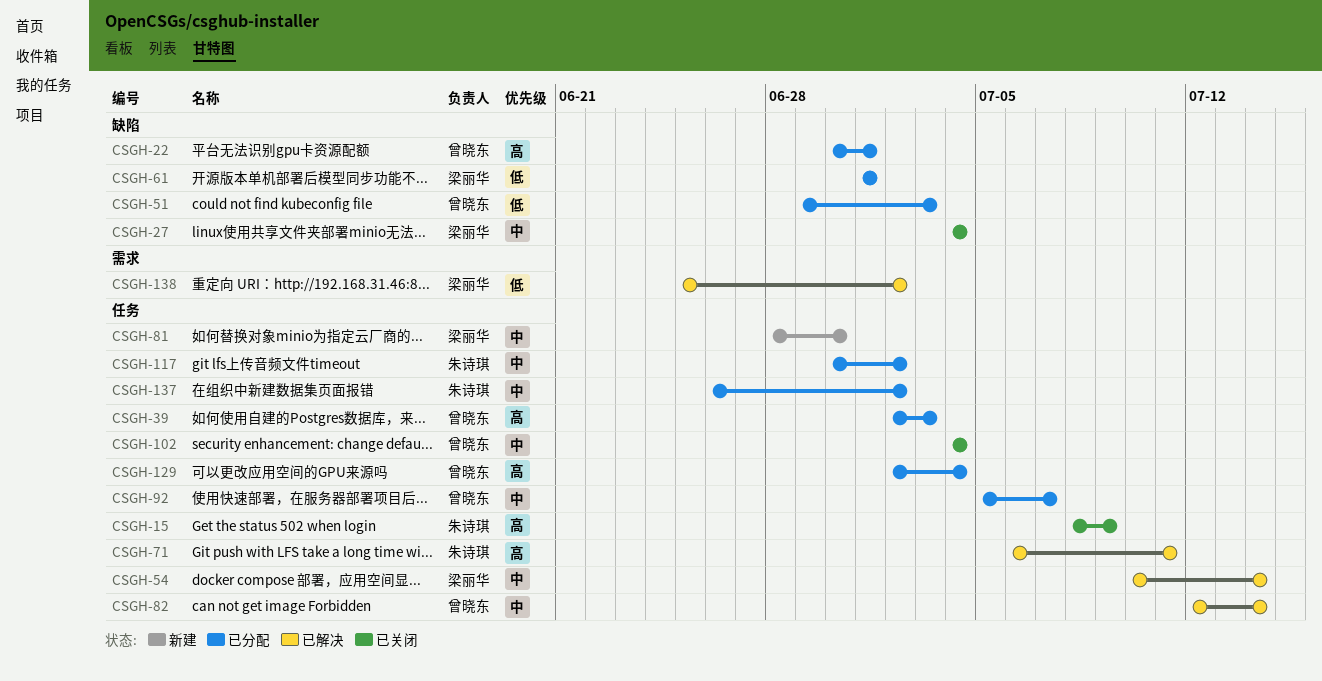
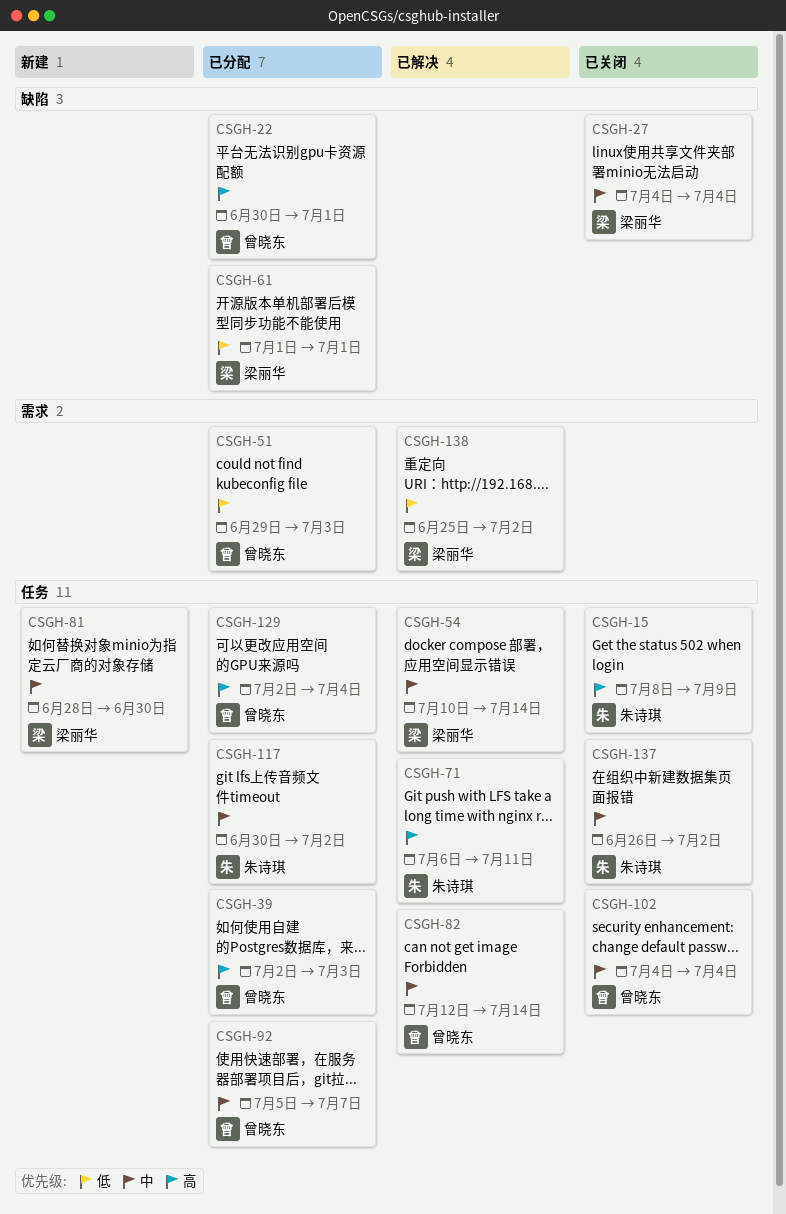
CSGH-51, label: 缺陷 -> 需求
CSGH-137, status: 已分配 -> 已关闭

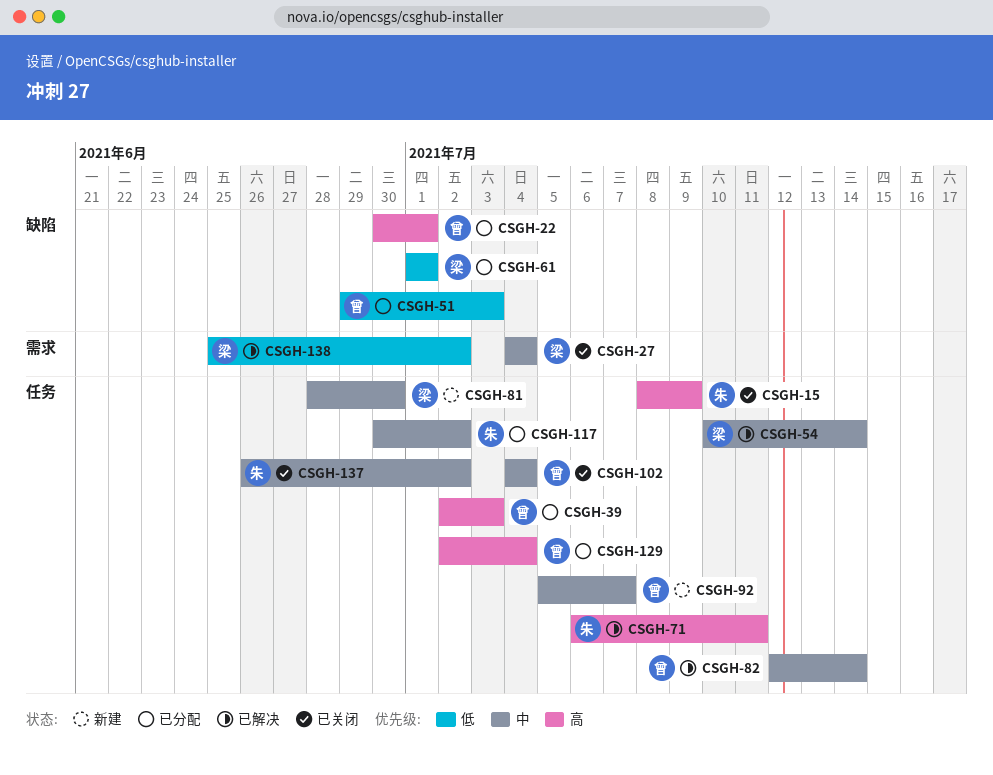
CSGH-27, label: 缺陷 -> 需求
CSGH-51, label: 需求 -> 缺陷
CSGH-92, status: 已分配 -> 新建

